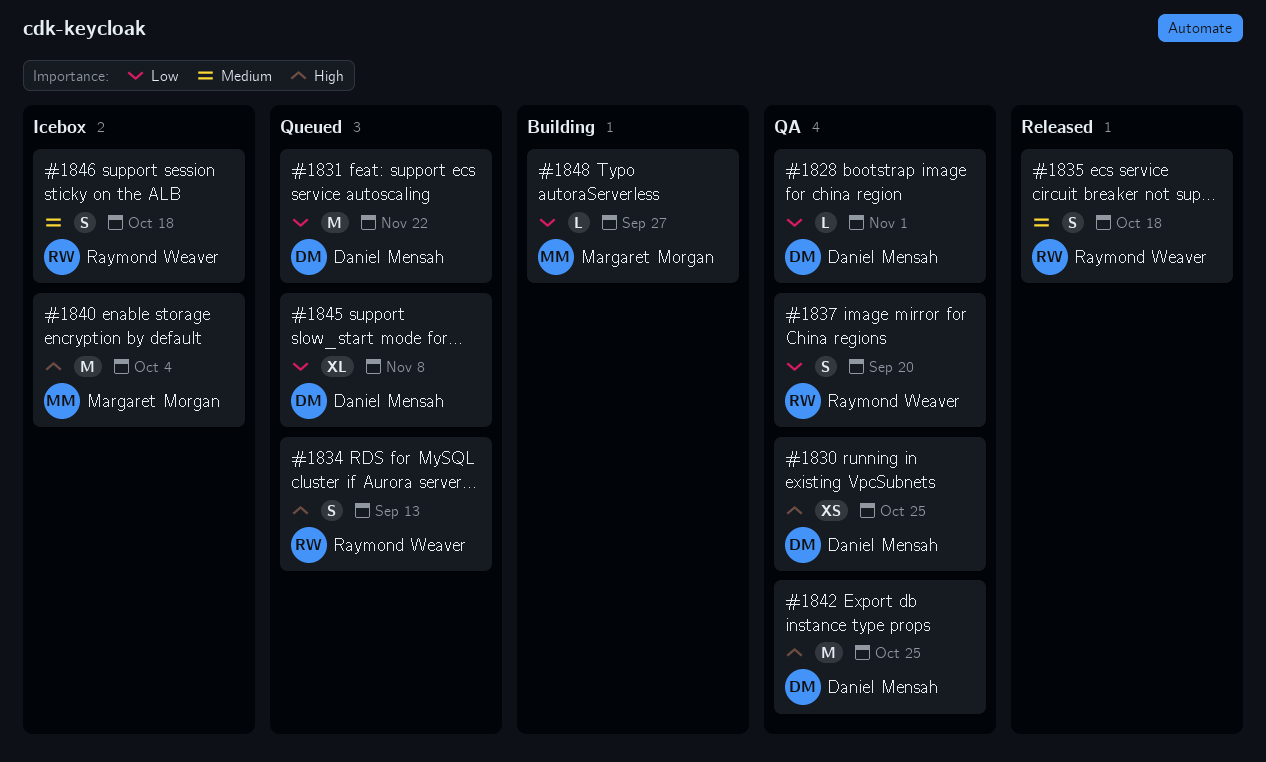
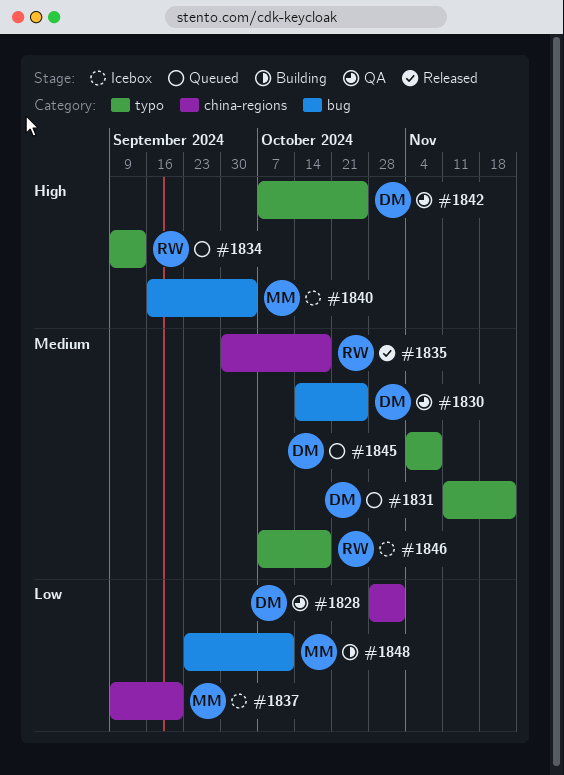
#1830, priority: High -> Medium
#1831, priority: Low -> Medium
#1837, status: QA -> Icebox
#1837, owner: Raymond Weaver -> Margaret Morgan
#1845, priority: Low -> Medium
#1848, due: Sep 27 -> Oct 11

